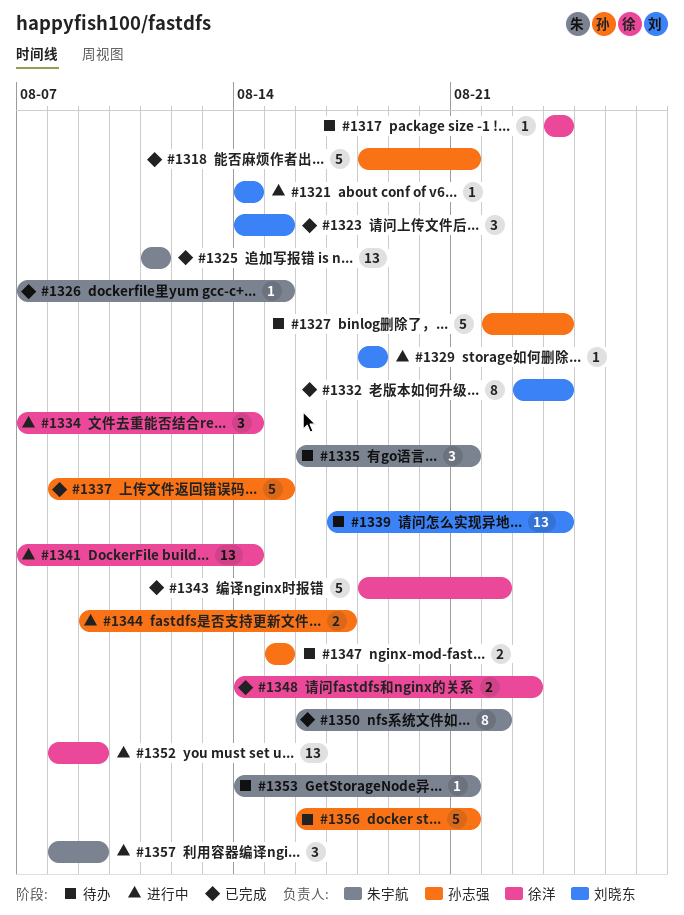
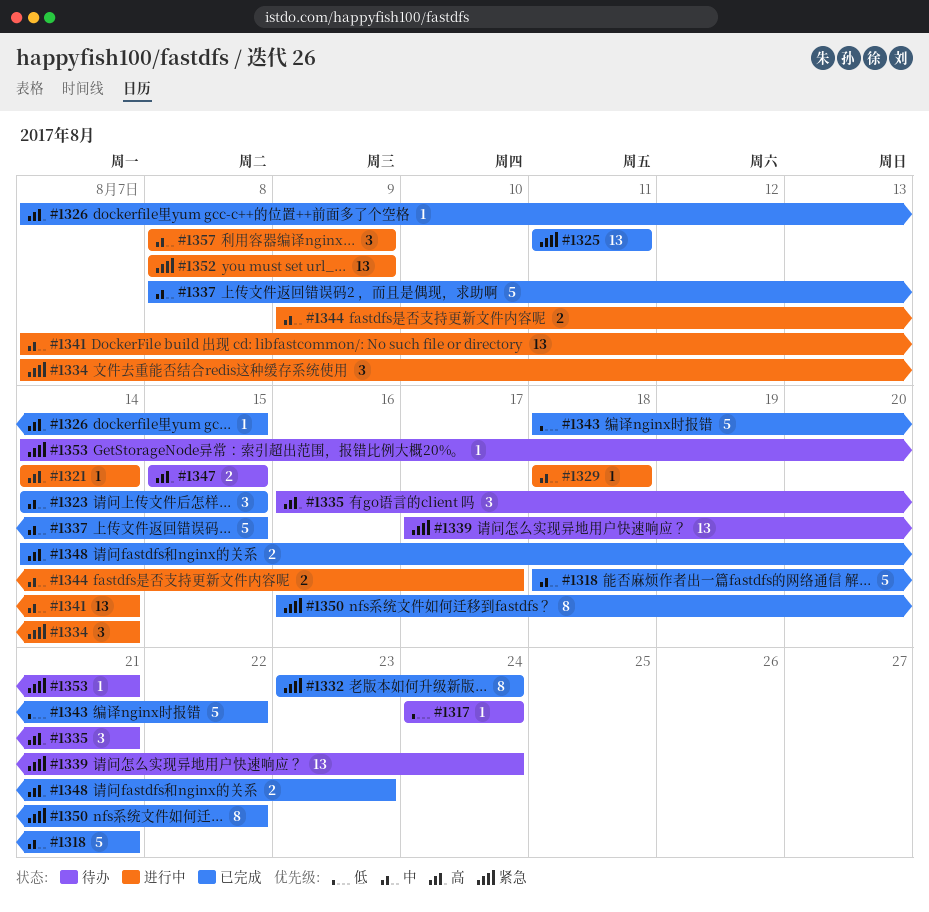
#1327: present -> none
#1356: present -> none

